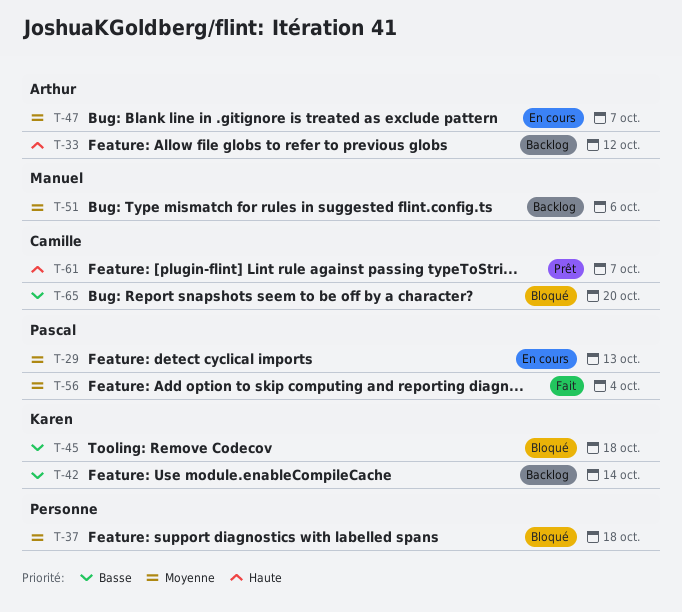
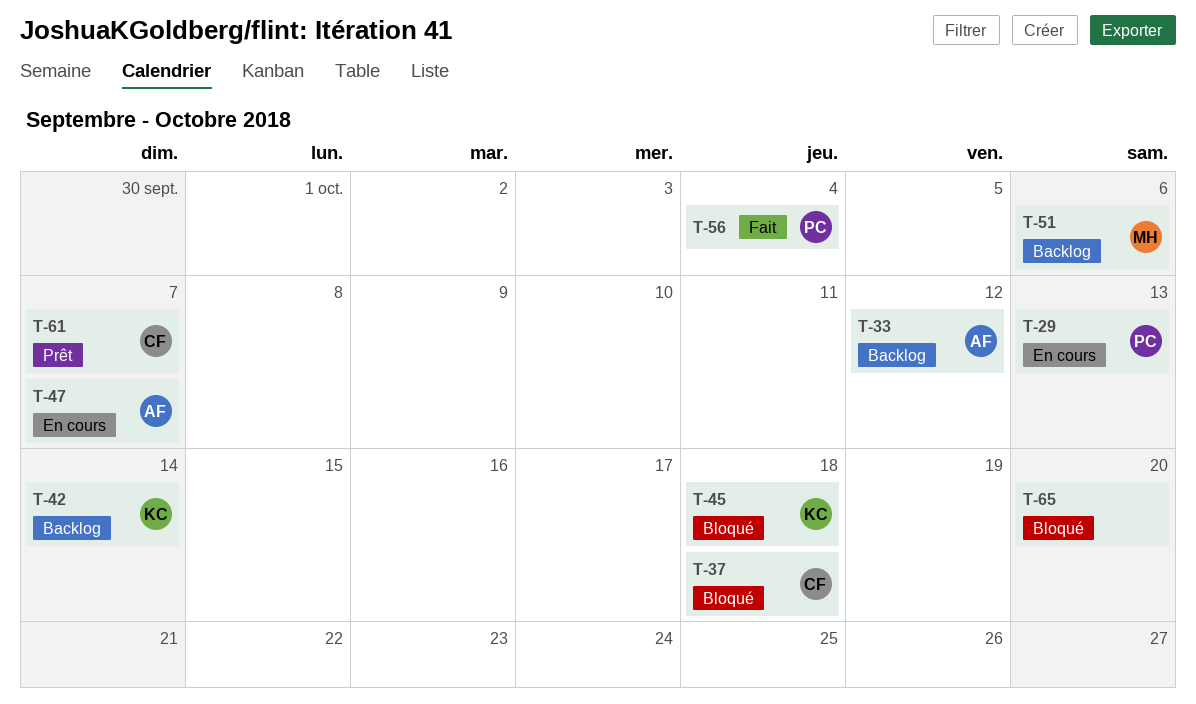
T-37, owner: none -> Camille
T-65, owner: Camille -> none

